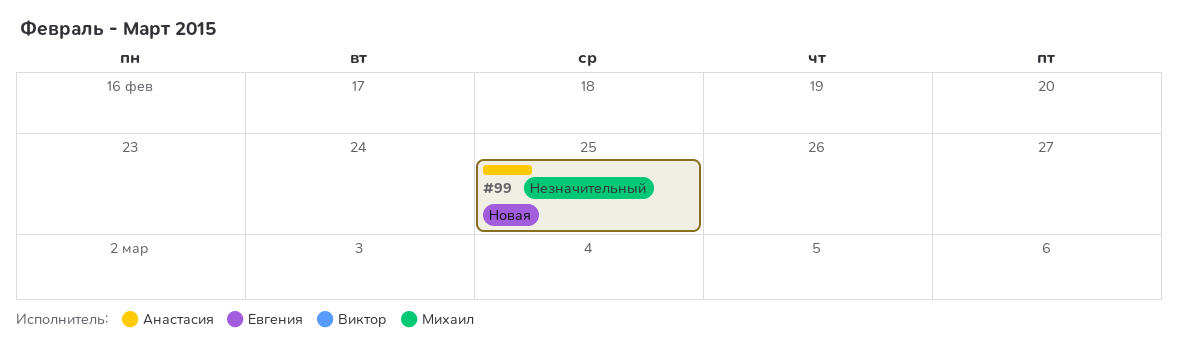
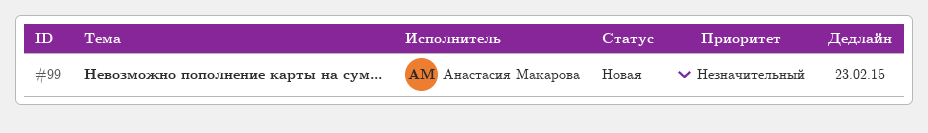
#99, due: Feb 25 -> Feb 23

